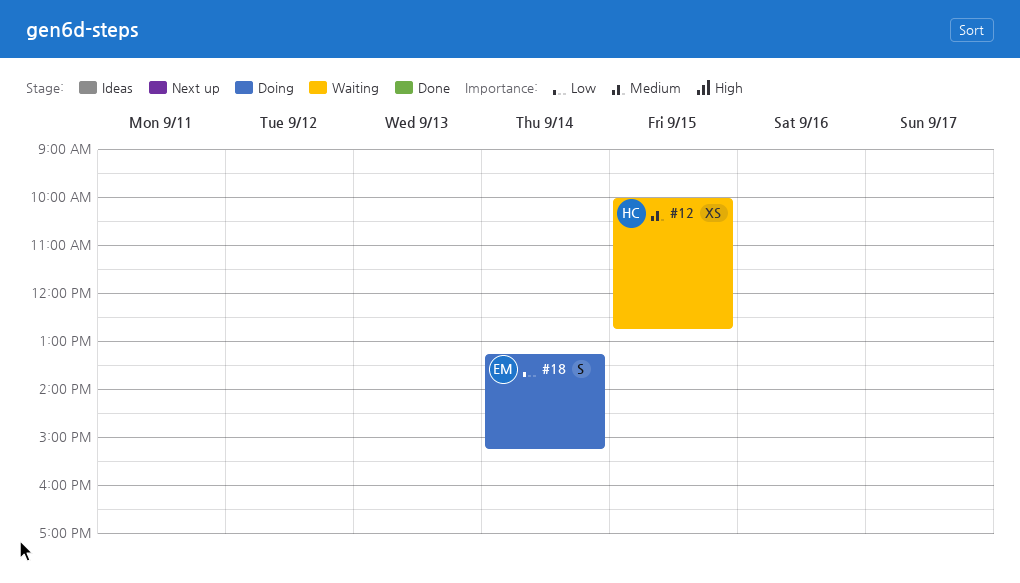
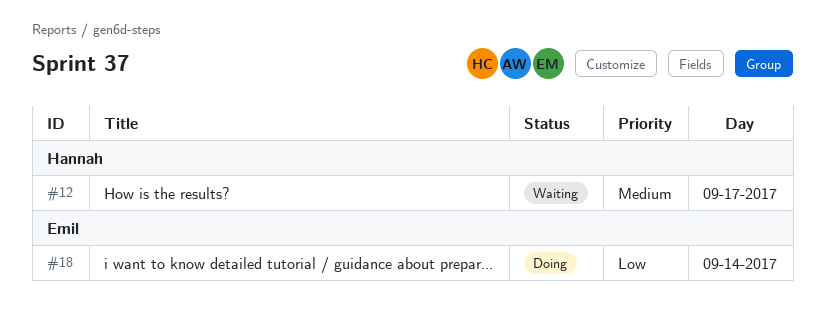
#12, day: Sep 15 -> Sep 17

